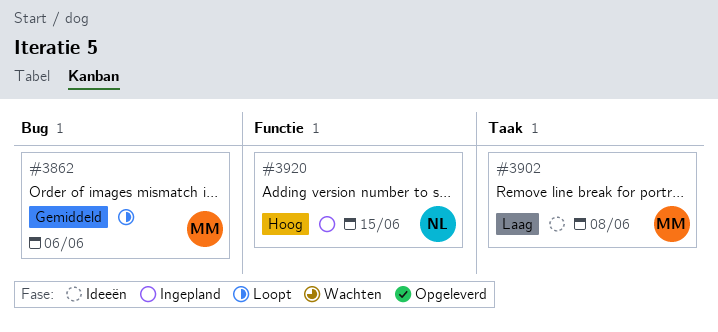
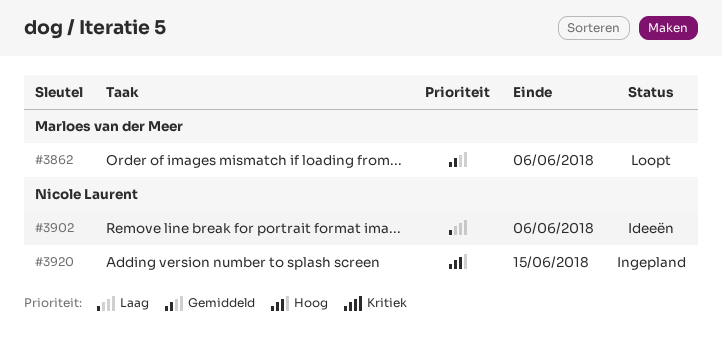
#3902, owner: Marloes van der Meer -> Nicole Laurent
#3902, due: Jun 8 -> Jun 6

